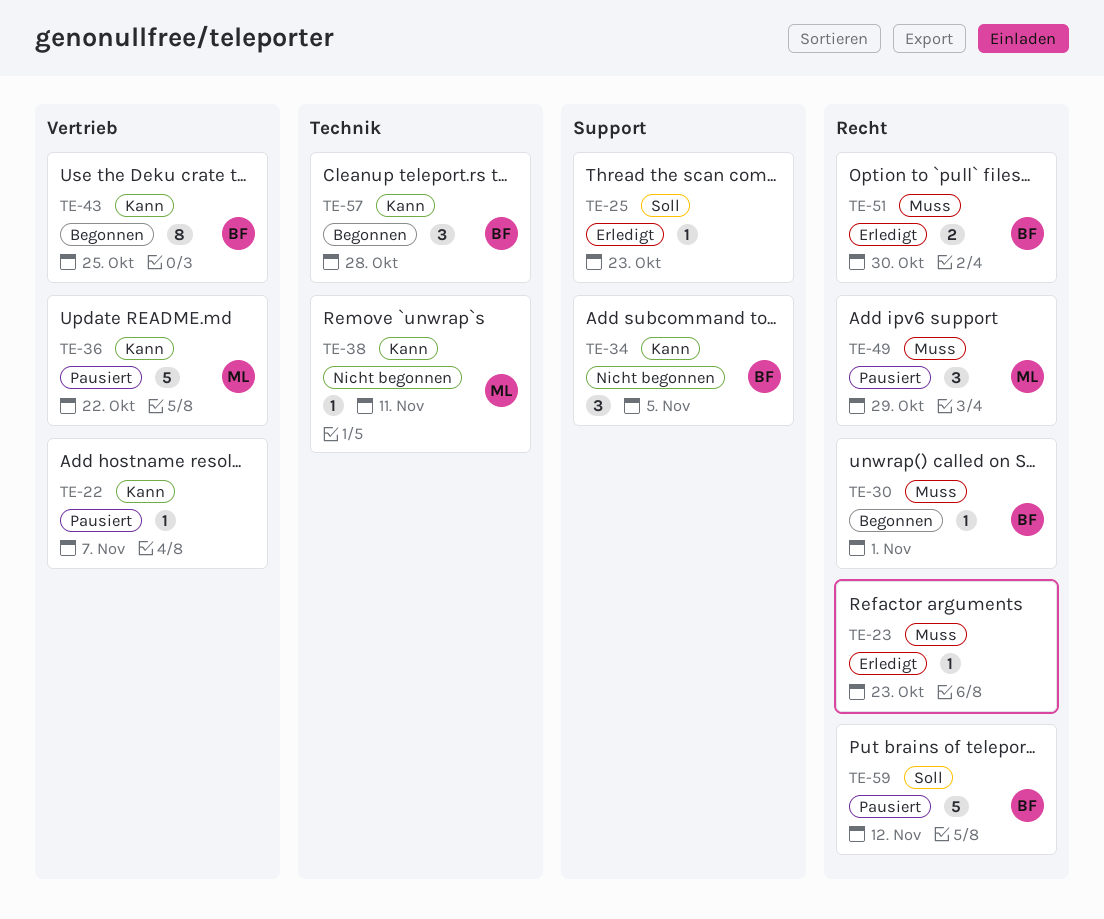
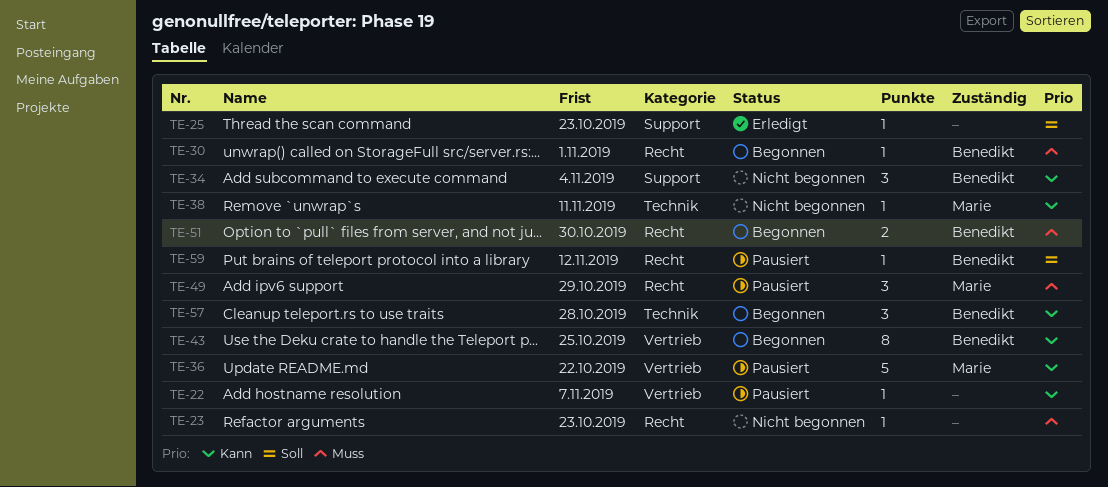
TE-23, status: Erledigt -> Nicht begonnen
TE-34, due: Nov 5 -> Nov 4
TE-51, status: Erledigt -> Begonnen
TE-59, estimate: 5 -> 1

